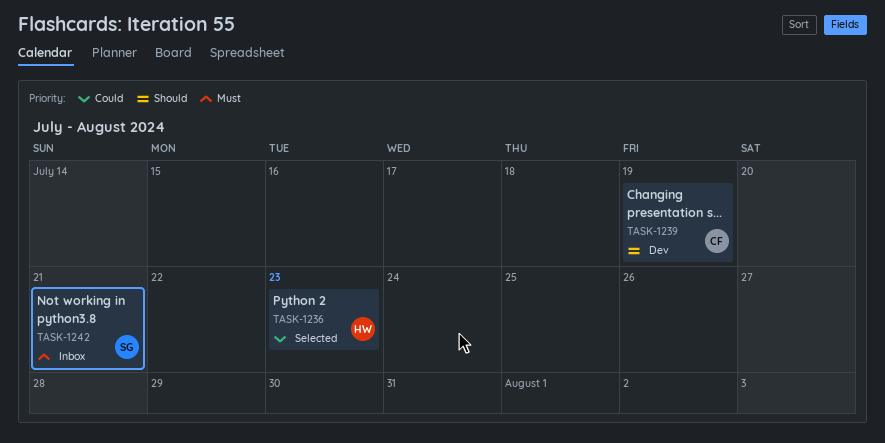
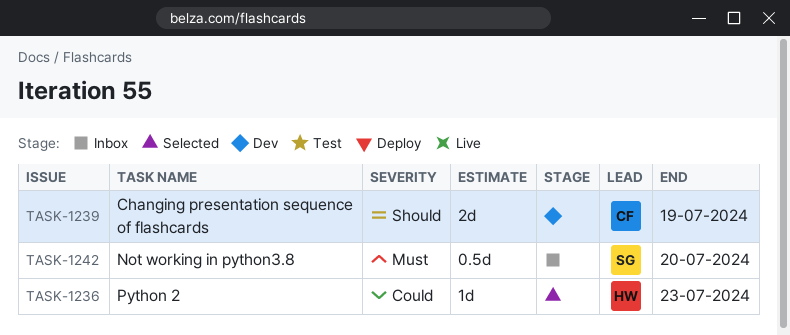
TASK-1242, due: Jul 21 -> Jul 20

